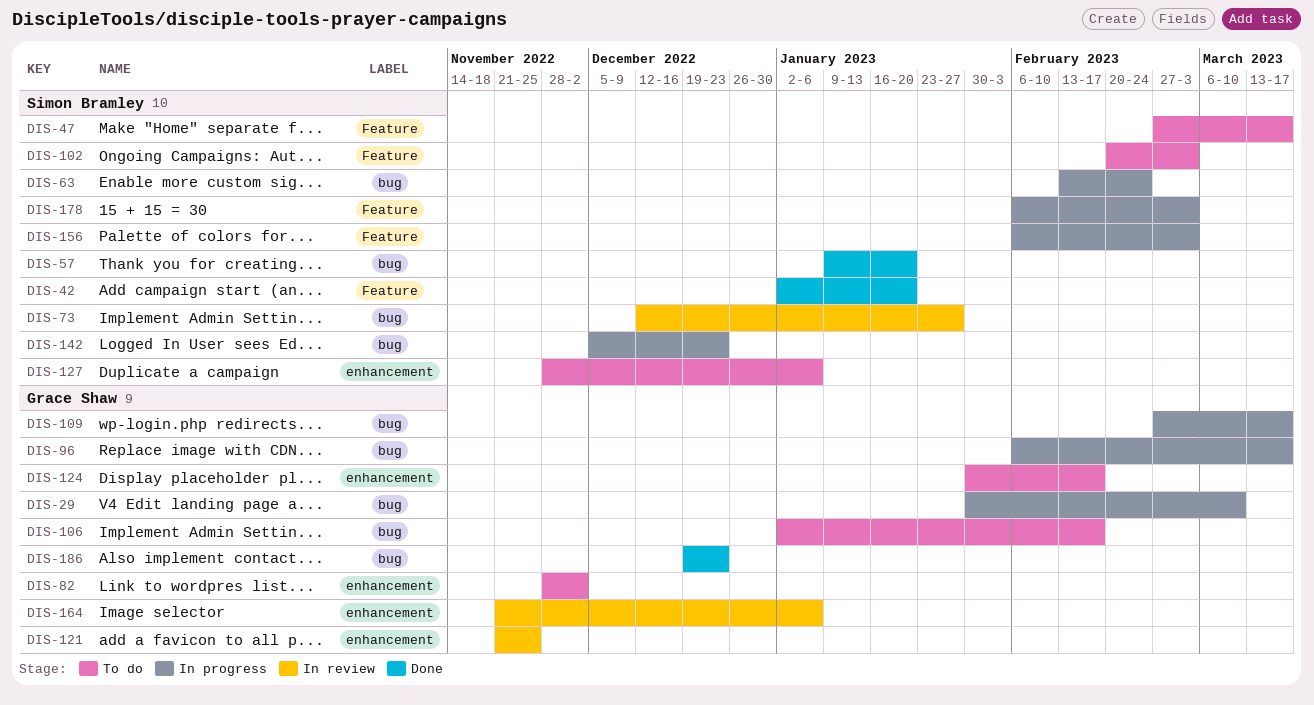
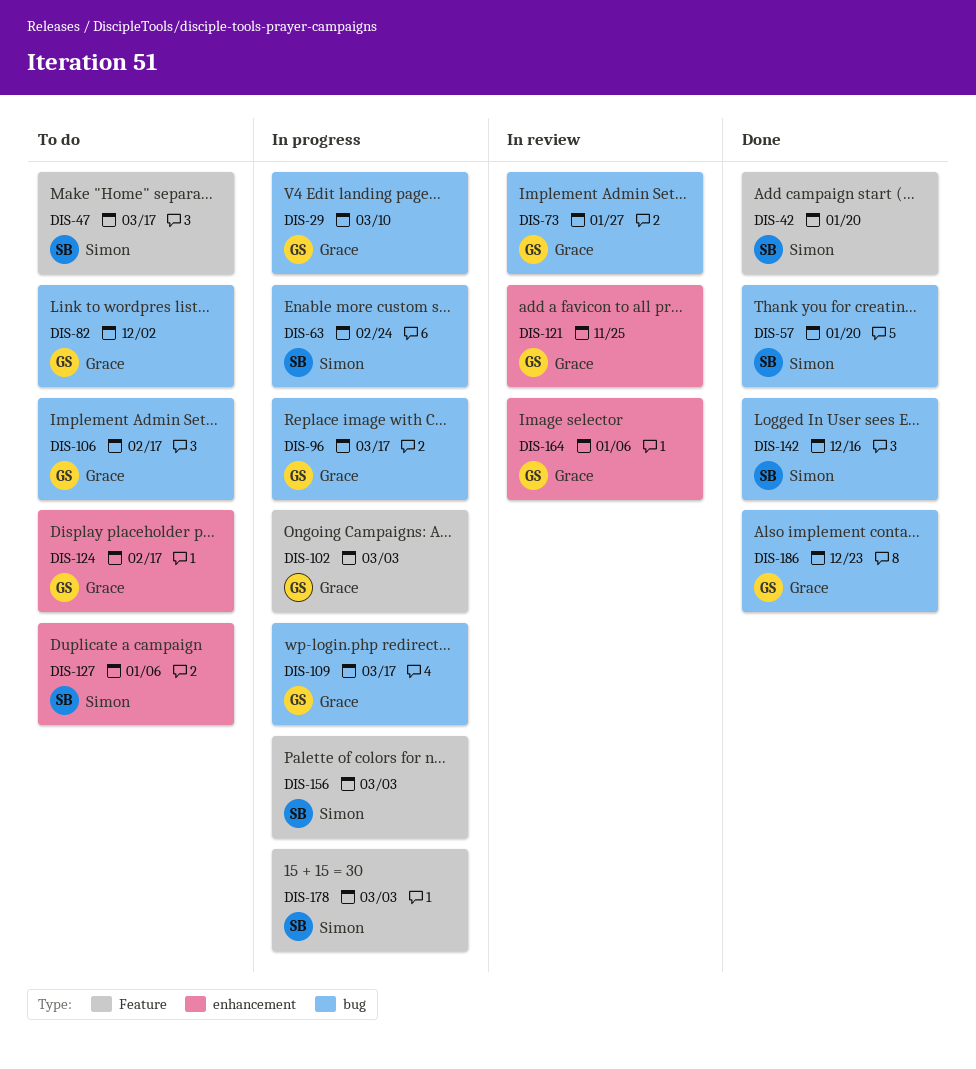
DIS-73, owner: Simon Bramley -> Grace Shaw
DIS-82, label: enhancement -> bug
DIS-102, status: To do -> In progress
DIS-102, owner: Simon Bramley -> Grace Shaw
DIS-142, status: In progress -> Done
DIS-142, due: Dec 23 -> Dec 16

